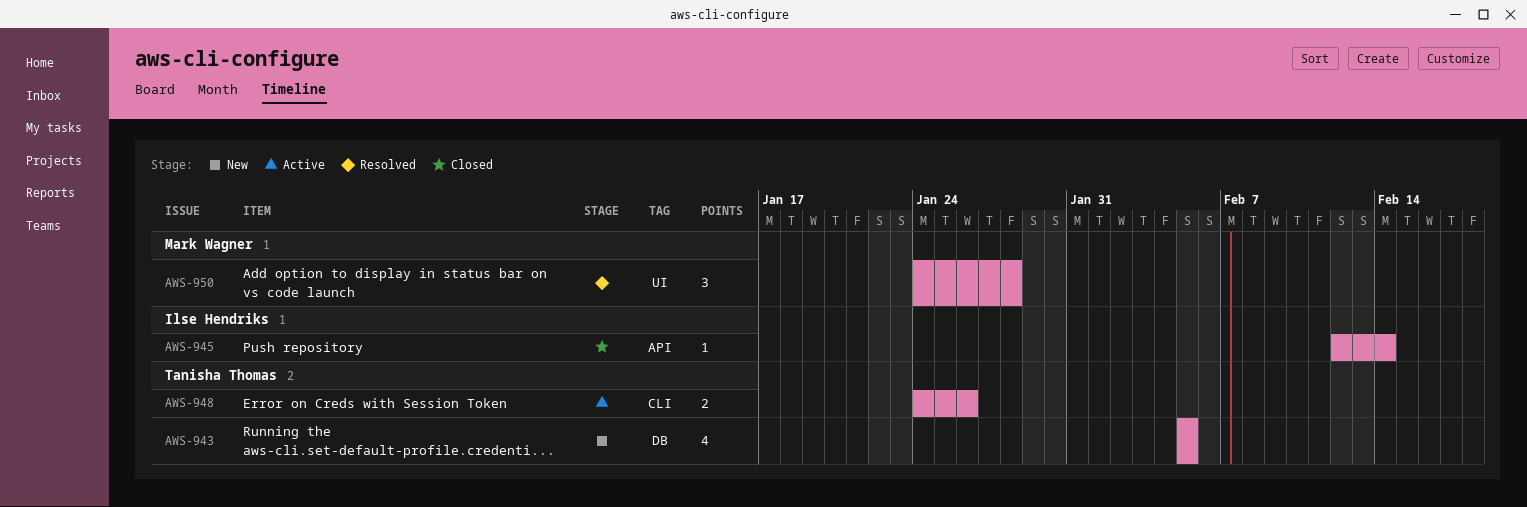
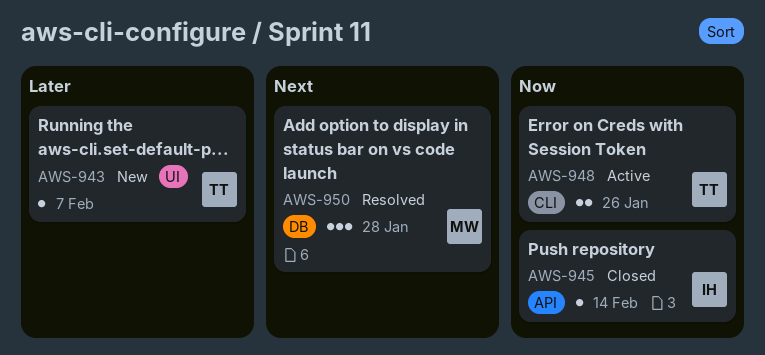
AWS-943, label: DB -> UI
AWS-943, estimate: 4 -> 1
AWS-943, due: Feb 5 -> Feb 7
AWS-950, label: UI -> DB

